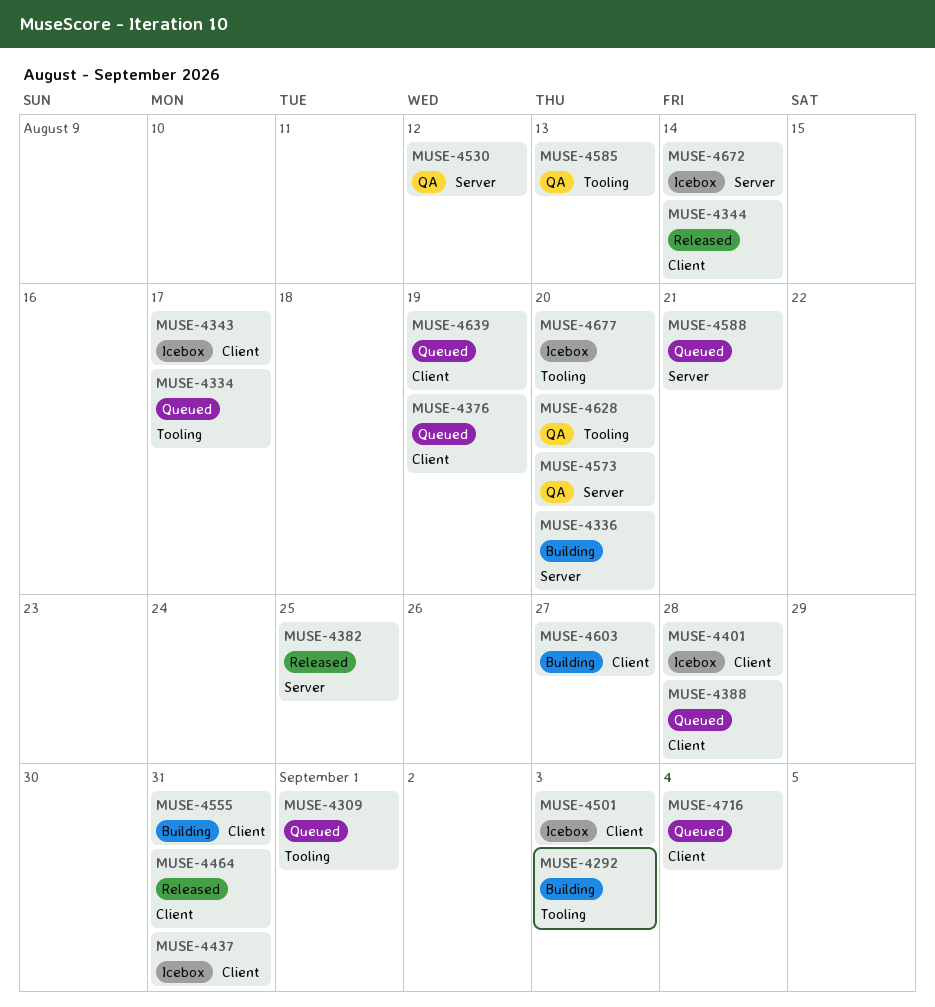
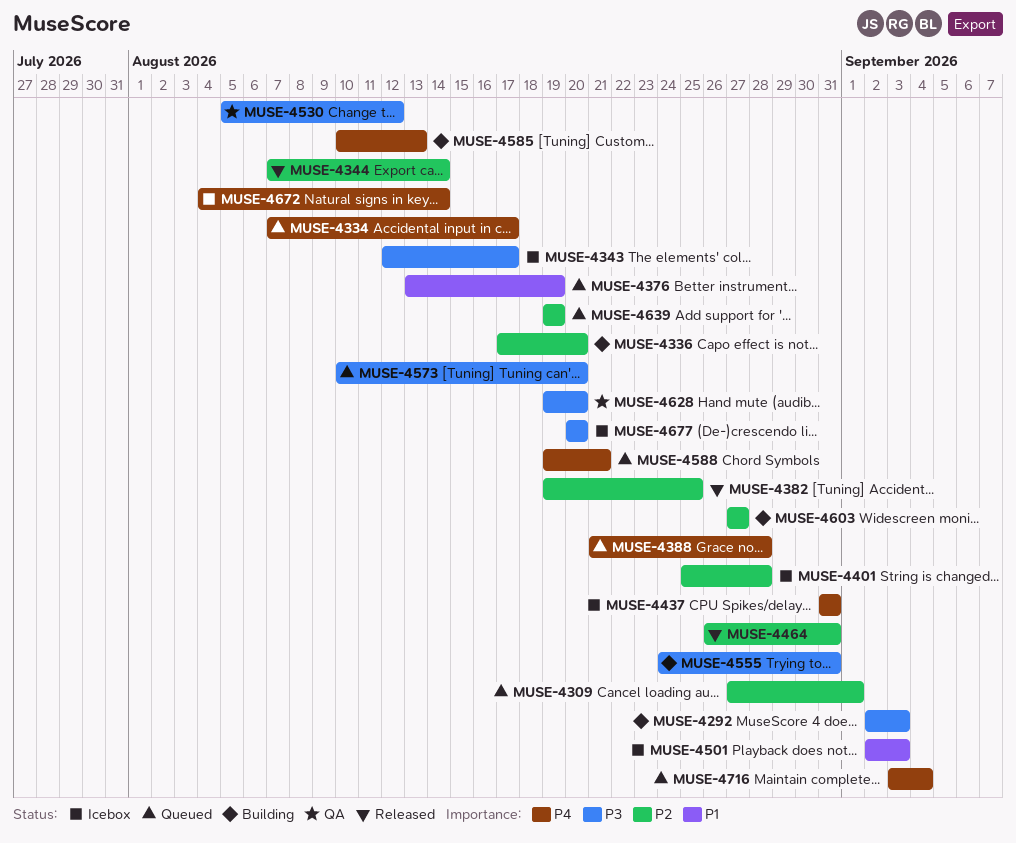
MUSE-4573, status: QA -> Queued
MUSE-4585, status: QA -> Building

